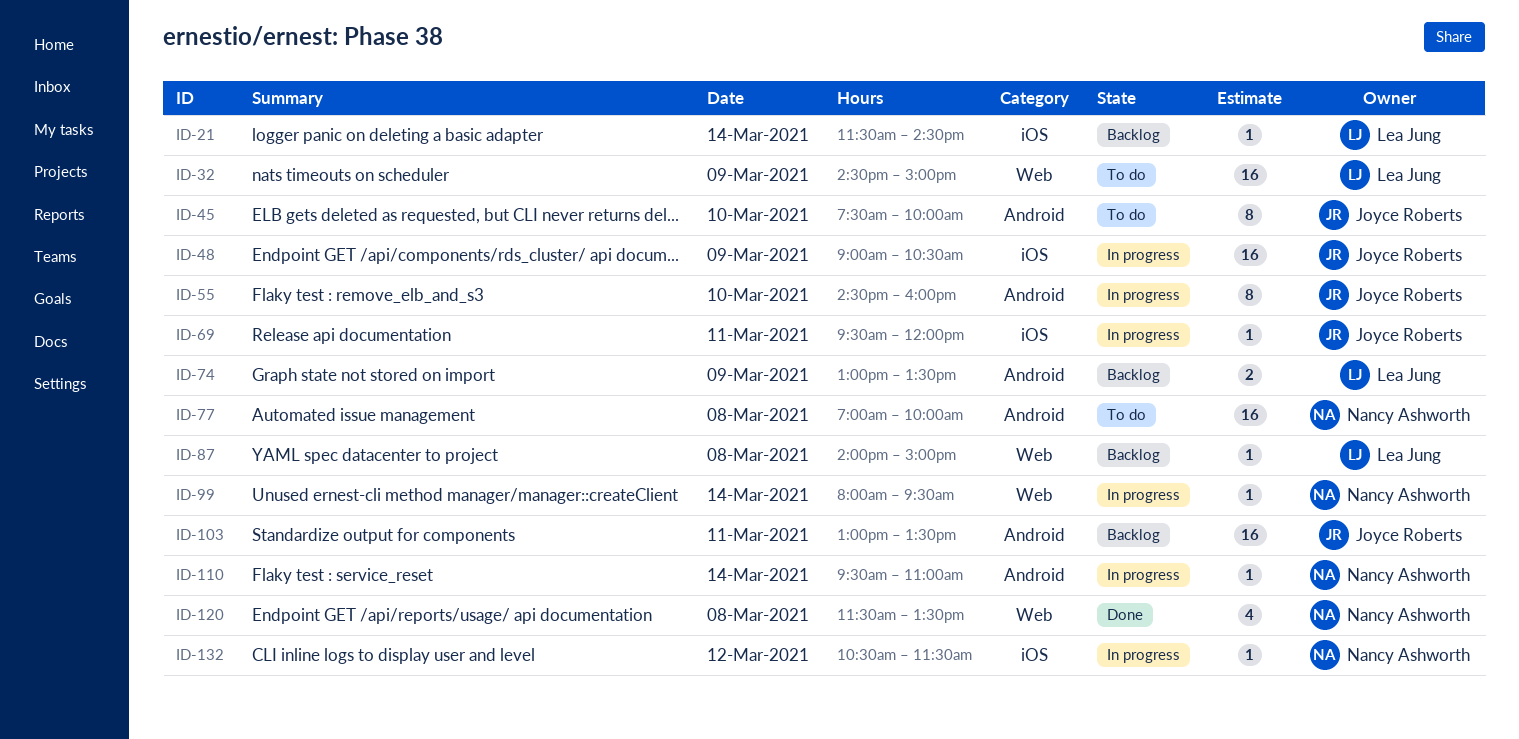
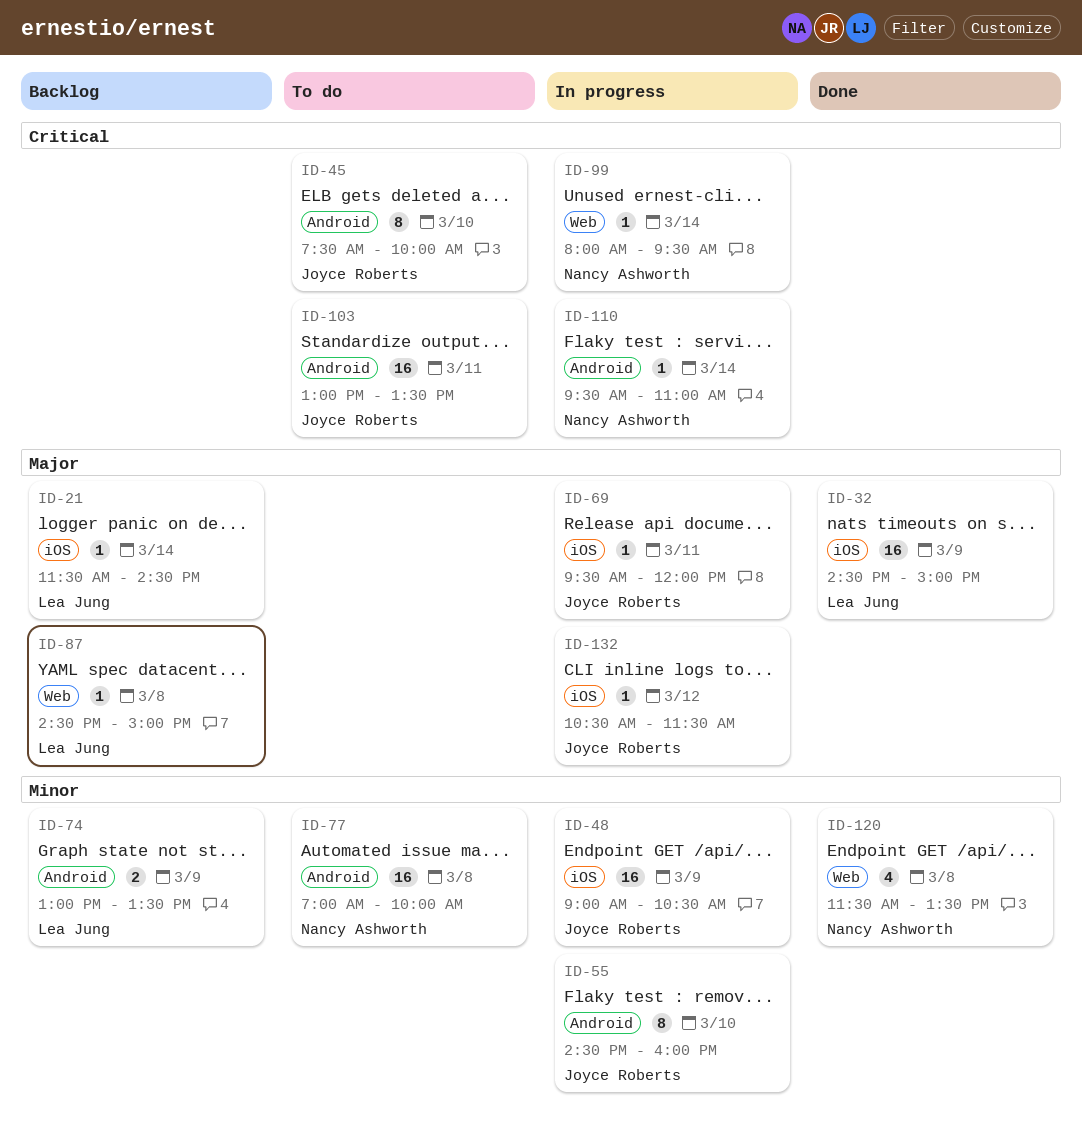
ID-32, status: To do -> Done
ID-32, label: Web -> iOS
ID-87, begins: 14:00 -> 14:30
ID-103, status: Backlog -> To do
ID-132, owner: Nancy Ashworth -> Joyce Roberts

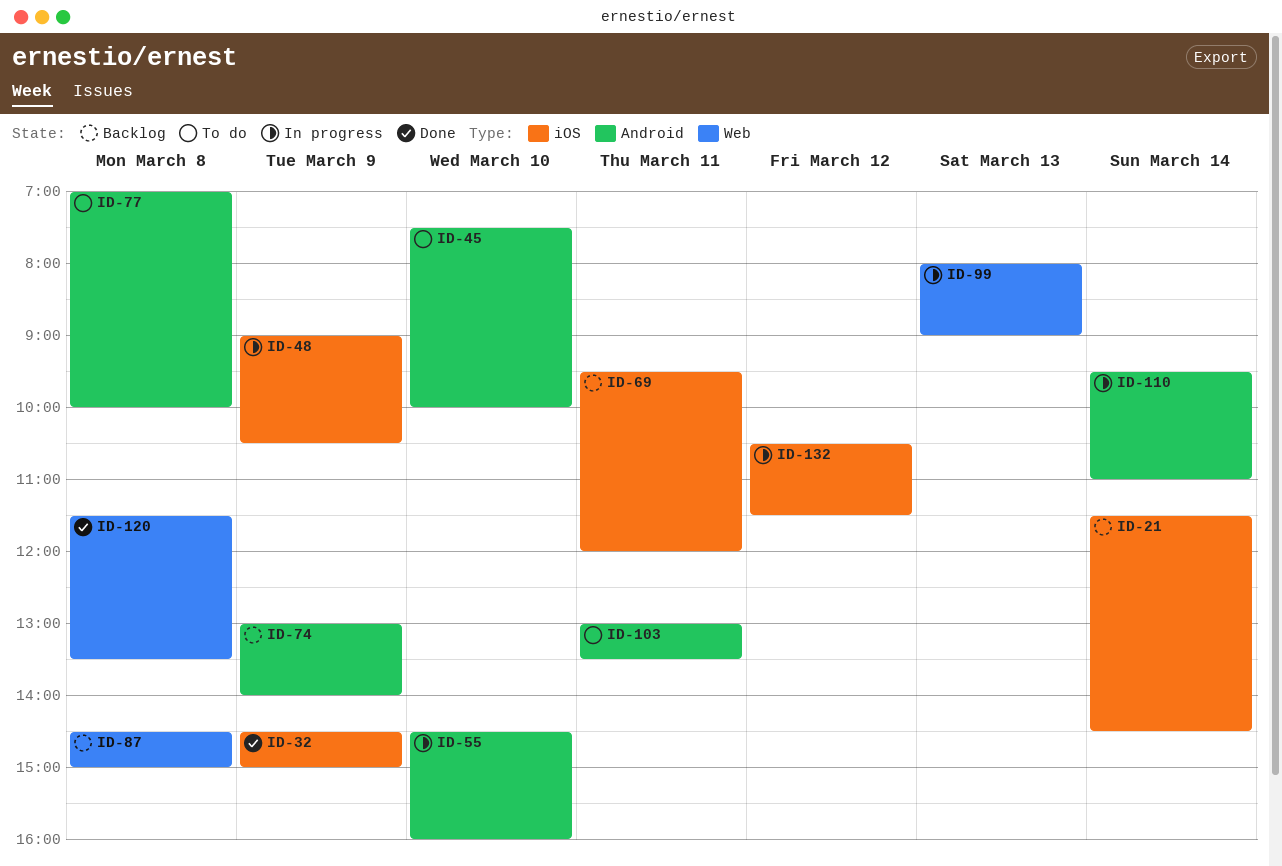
ID-69, status: In progress -> Backlog
ID-74, ends: 13:30 -> 14:00
ID-99, day: Mar 14 -> Mar 13
ID-99, ends: 09:30 -> 09:00

